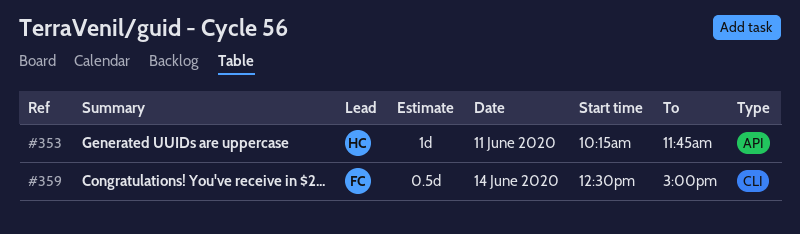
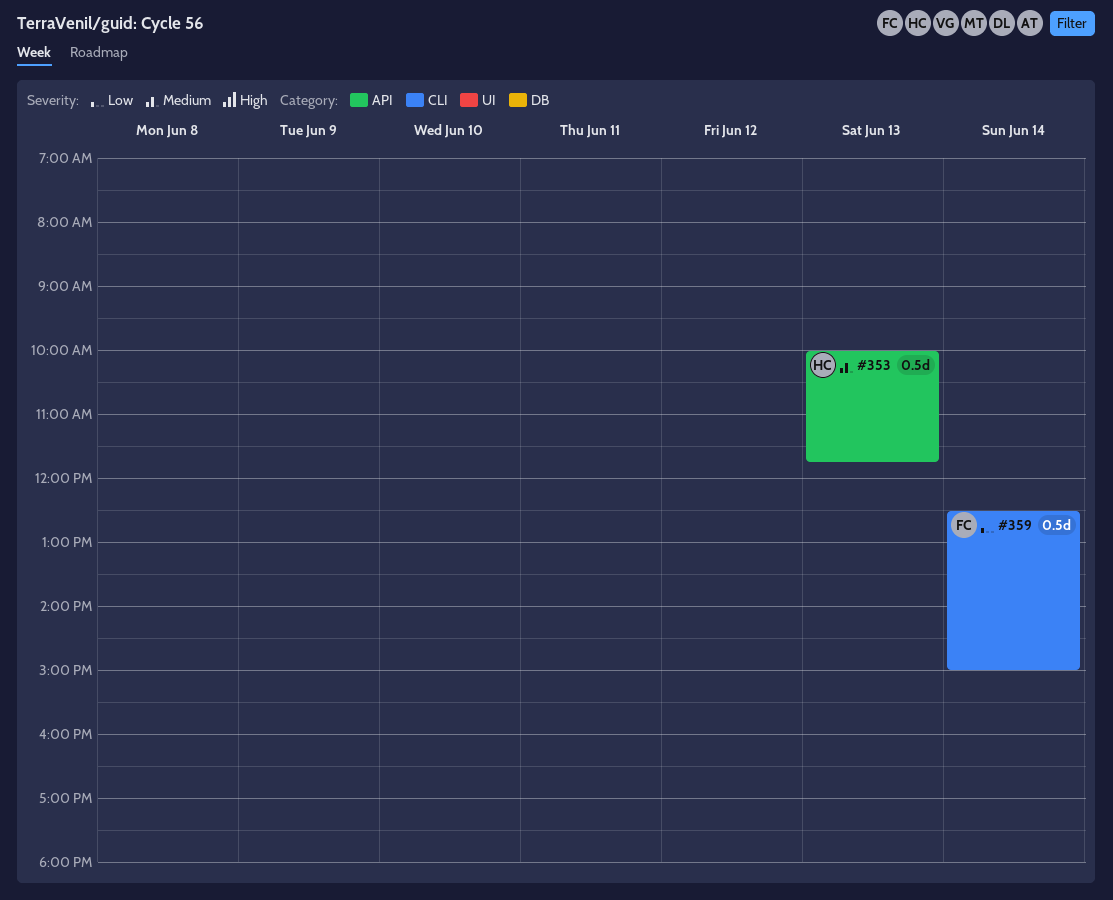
#353, estimate: 1d -> 0.5d
#353, day: Jun 11 -> Jun 13
#353, begins: 10:15 -> 10:00

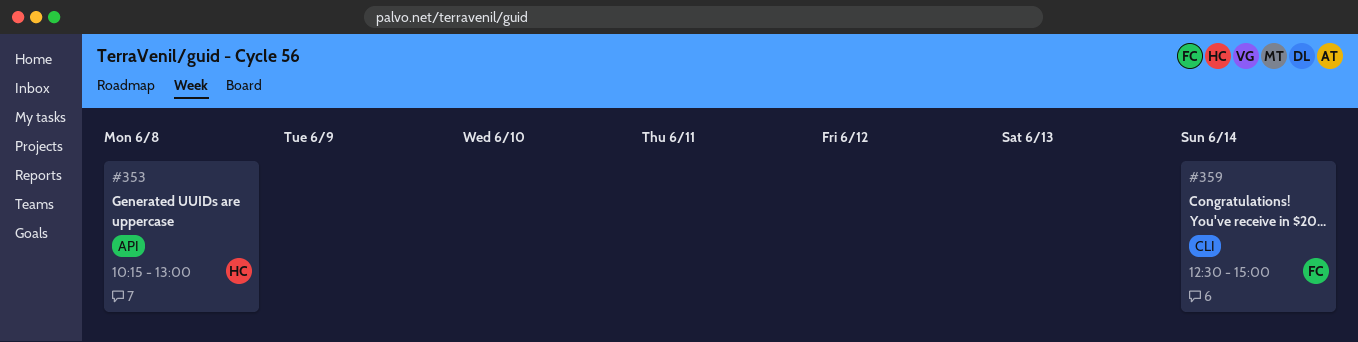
#353, day: Jun 13 -> Jun 8
#353, begins: 10:00 -> 10:15
#353, ends: 11:45 -> 13:00

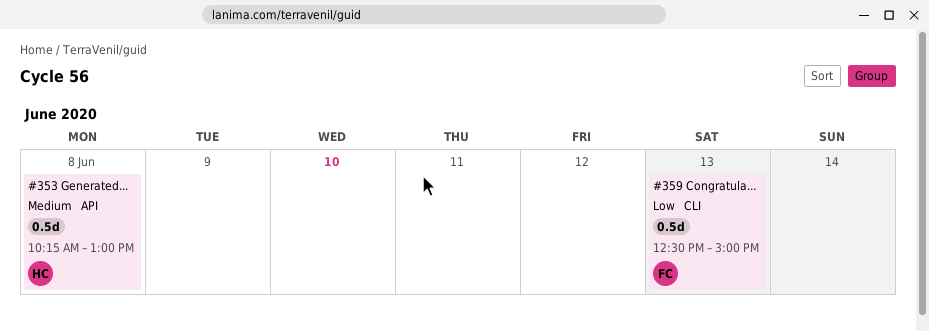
#359, day: Jun 14 -> Jun 13

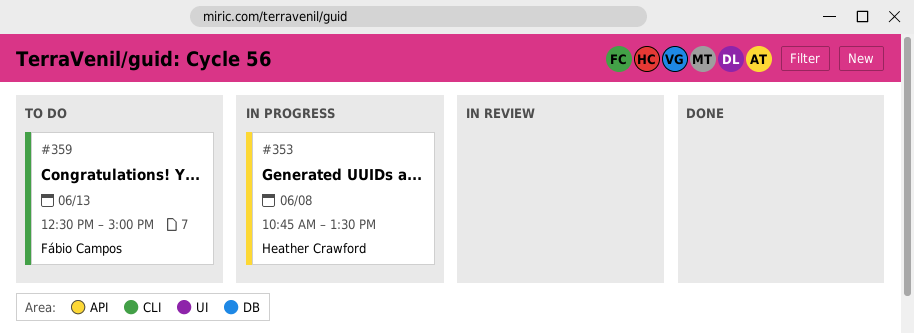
#353, begins: 10:15 -> 10:45
#353, ends: 13:00 -> 13:30

